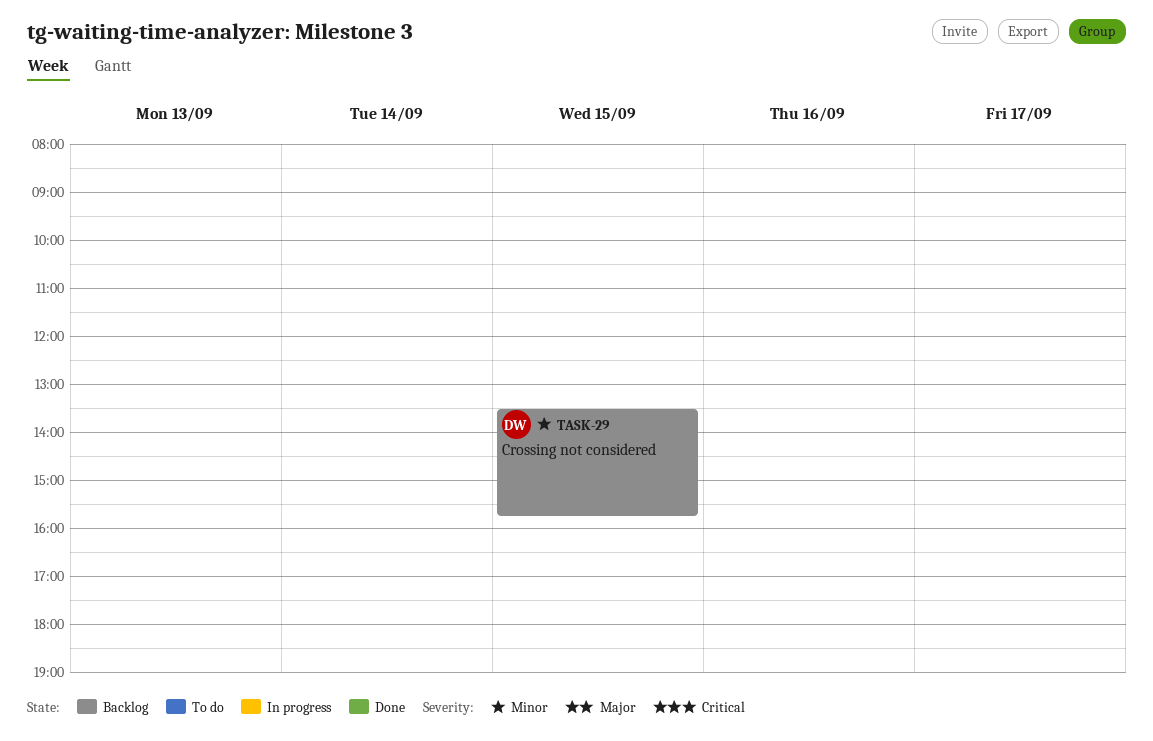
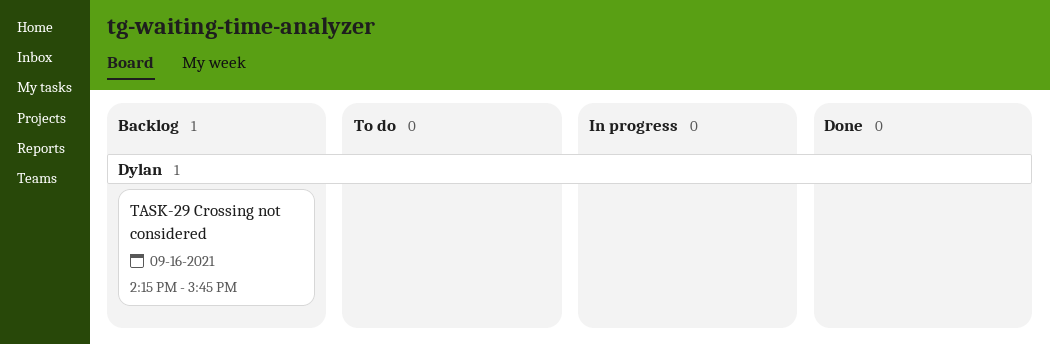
TASK-29, day: Sep 15 -> Sep 16
TASK-29, begins: 13:30 -> 14:15

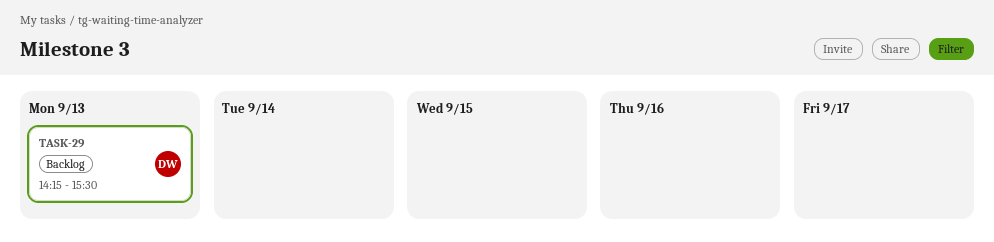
TASK-29, day: Sep 16 -> Sep 13
TASK-29, ends: 15:45 -> 15:30

